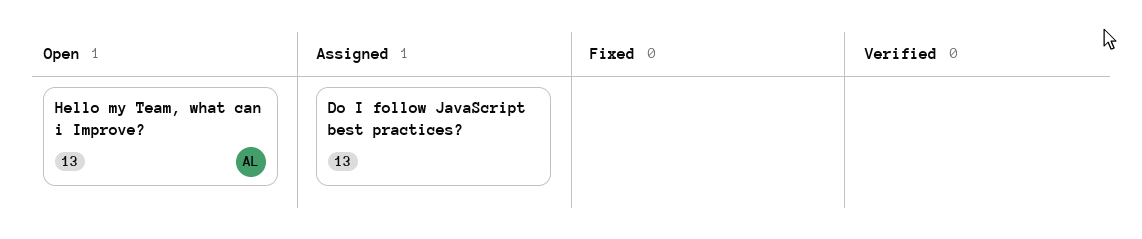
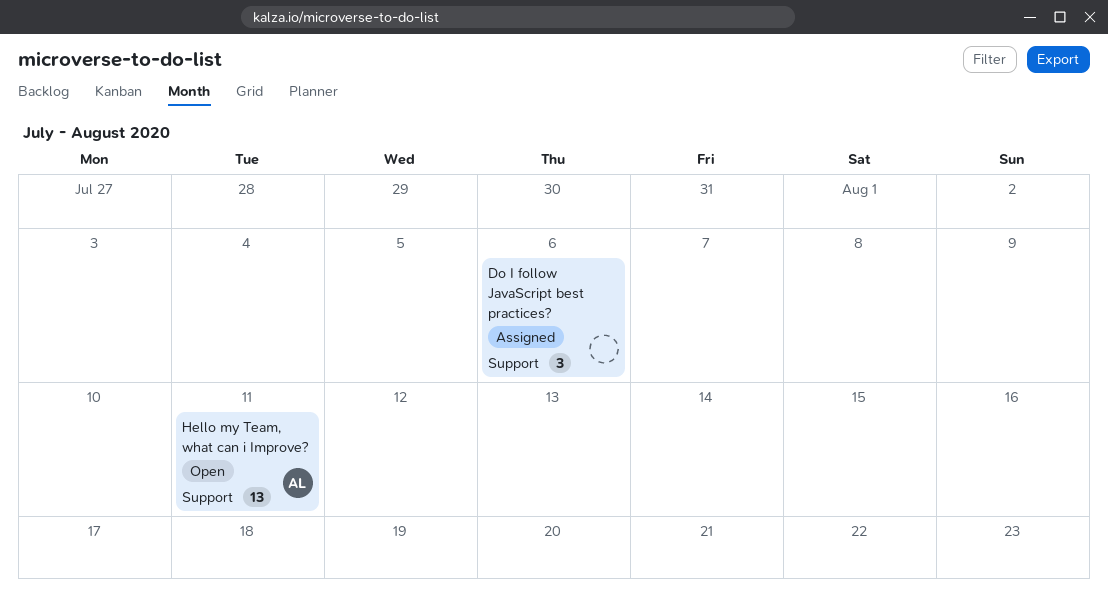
Do I follow JavaScript best practices?, estimate: 13 -> 3

